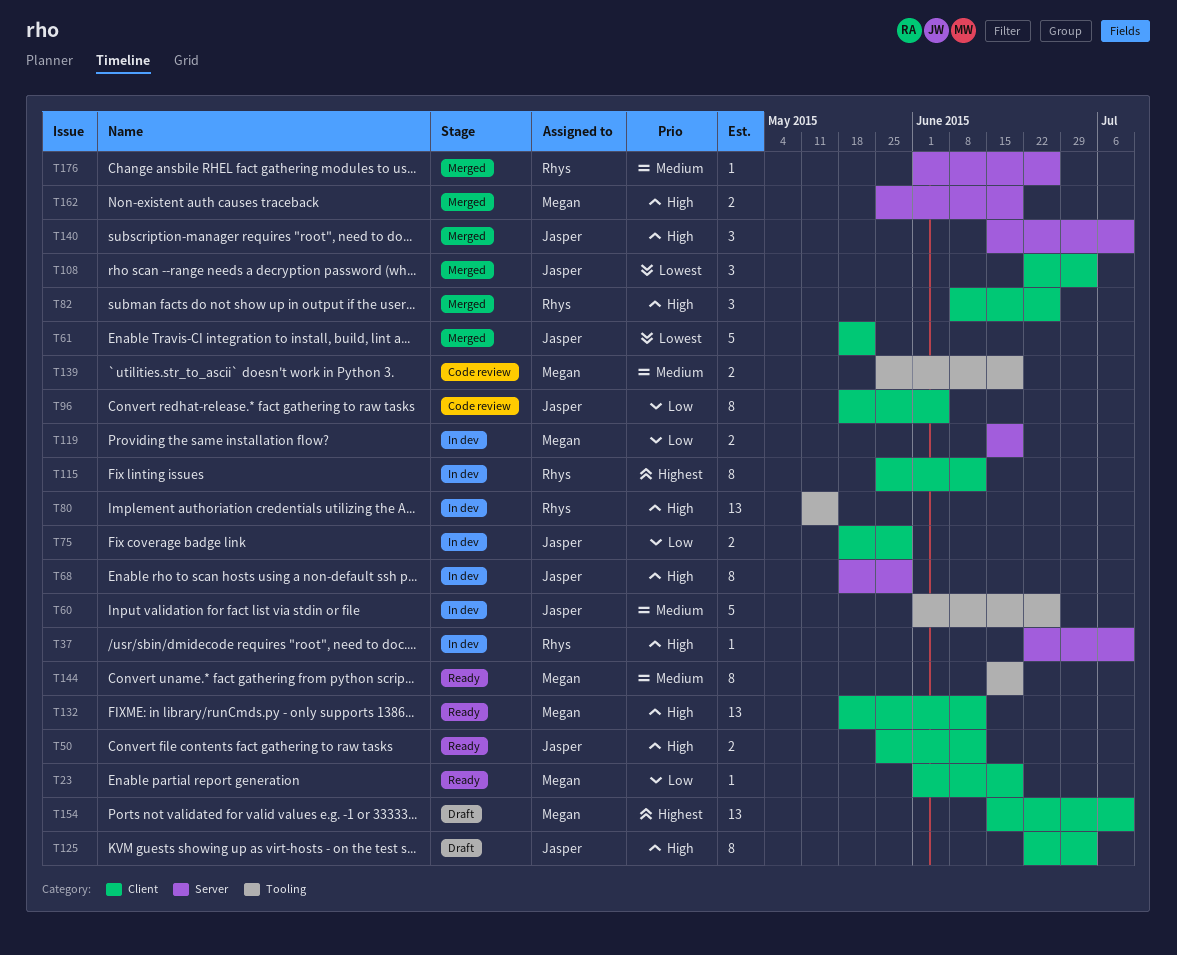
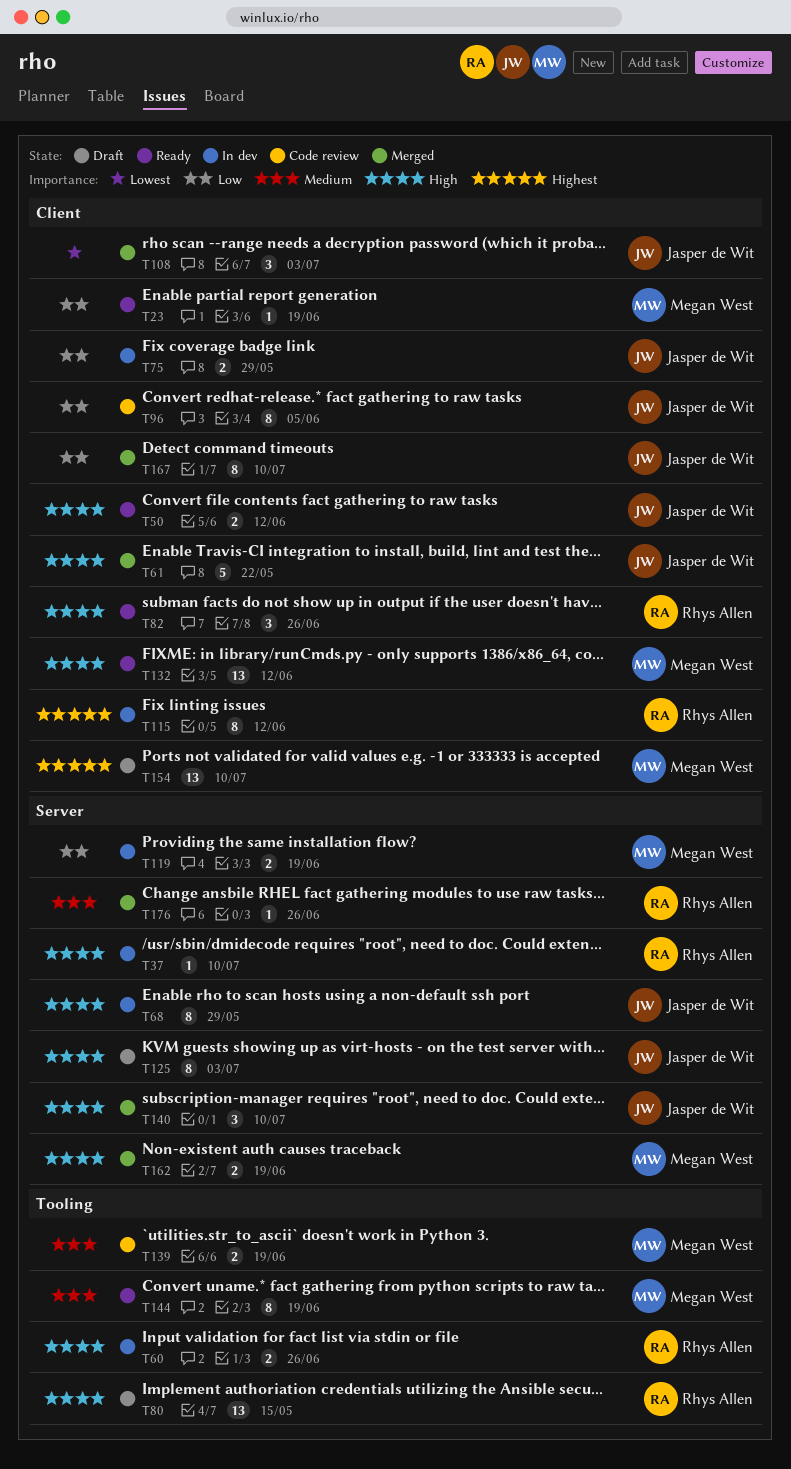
T60, owner: Jasper de Wit -> Rhys Allen
T60, priority: Medium -> High
T60, estimate: 5 -> 2
T61, priority: Lowest -> High
T80, status: In dev -> Draft
T82, status: Merged -> Ready
T125, label: Client -> Server
T167: none -> present

